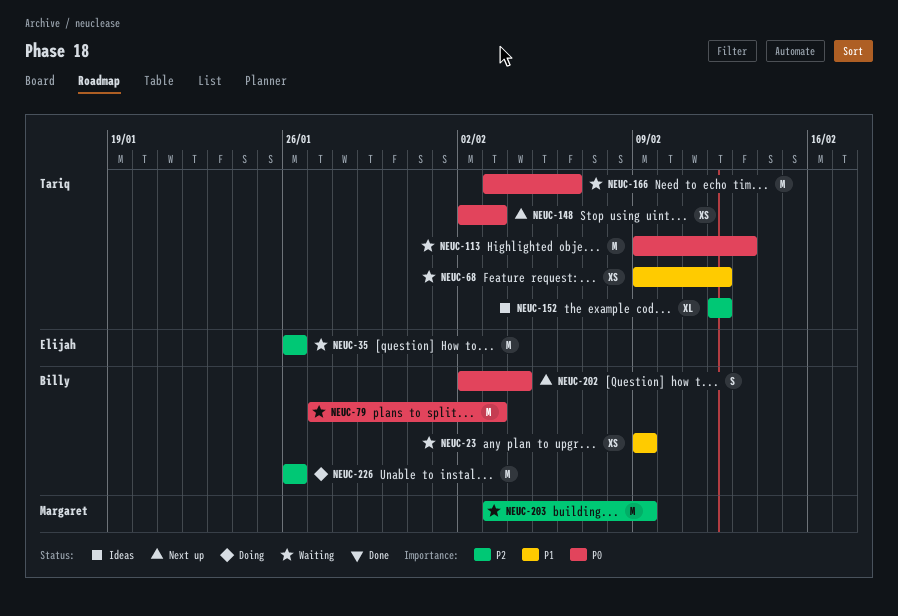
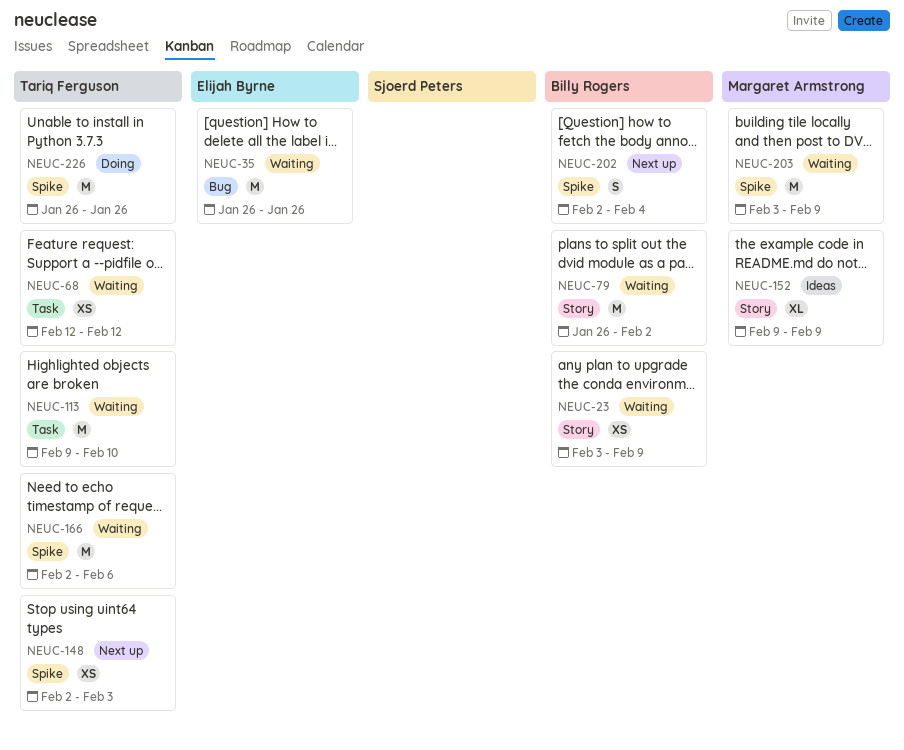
NEUC-23, start: Feb 9 -> Feb 3
NEUC-68, start: Feb 9 -> Feb 12
NEUC-79, start: Jan 27 -> Jan 26
NEUC-79, due: Feb 3 -> Feb 2
NEUC-113, due: Feb 13 -> Feb 10
NEUC-152, owner: Tariq Ferguson -> Margaret Armstrong
NEUC-152, start: Feb 12 -> Feb 9
NEUC-152, due: Feb 12 -> Feb 9
NEUC-166, start: Feb 3 -> Feb 2
NEUC-226, owner: Billy Rogers -> Tariq Ferguson

